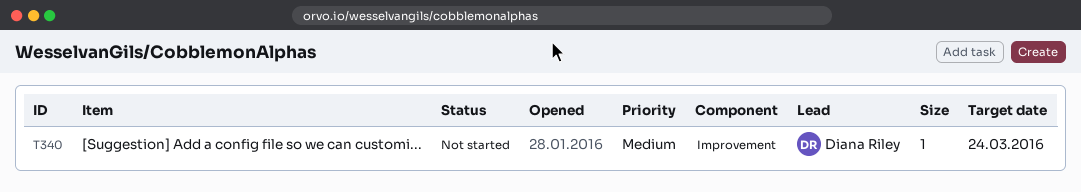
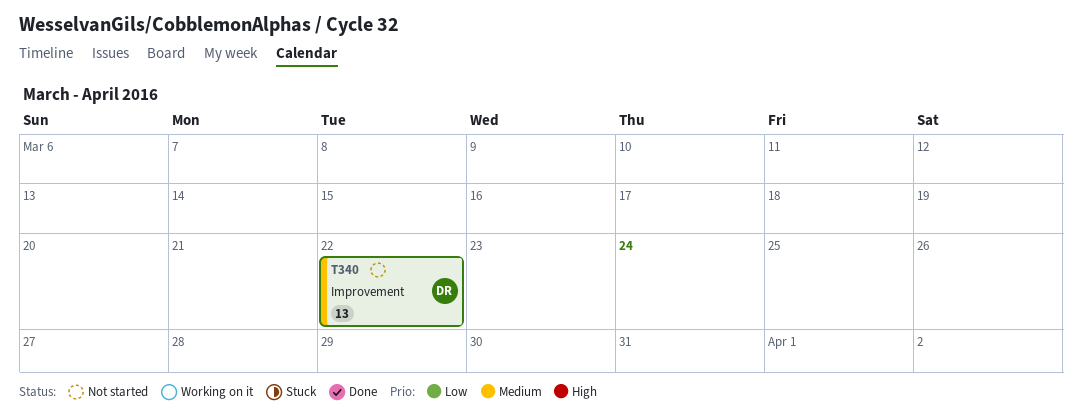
T340, estimate: 1 -> 13
T340, due: Mar 24 -> Mar 22

